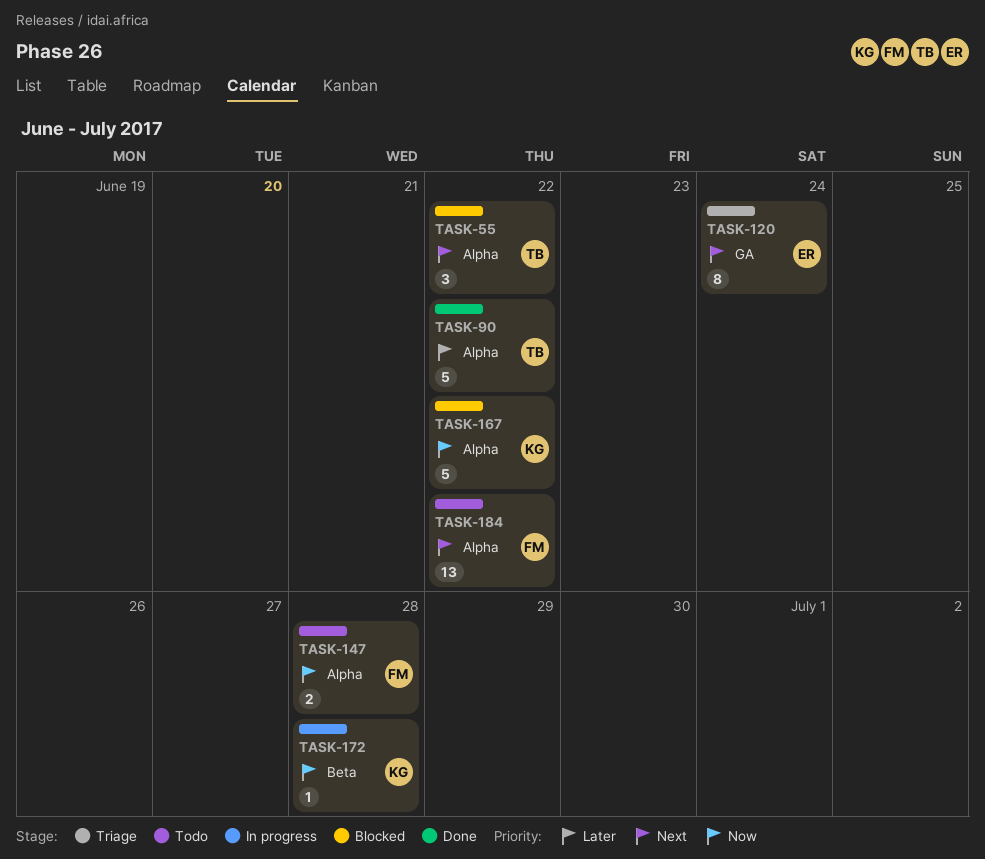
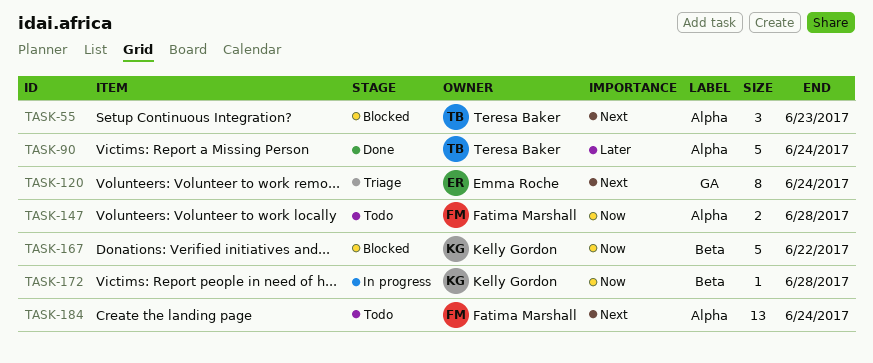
TASK-55, due: Jun 22 -> Jun 23
TASK-90, due: Jun 22 -> Jun 24
TASK-167, label: Alpha -> Beta
TASK-184, due: Jun 22 -> Jun 24

